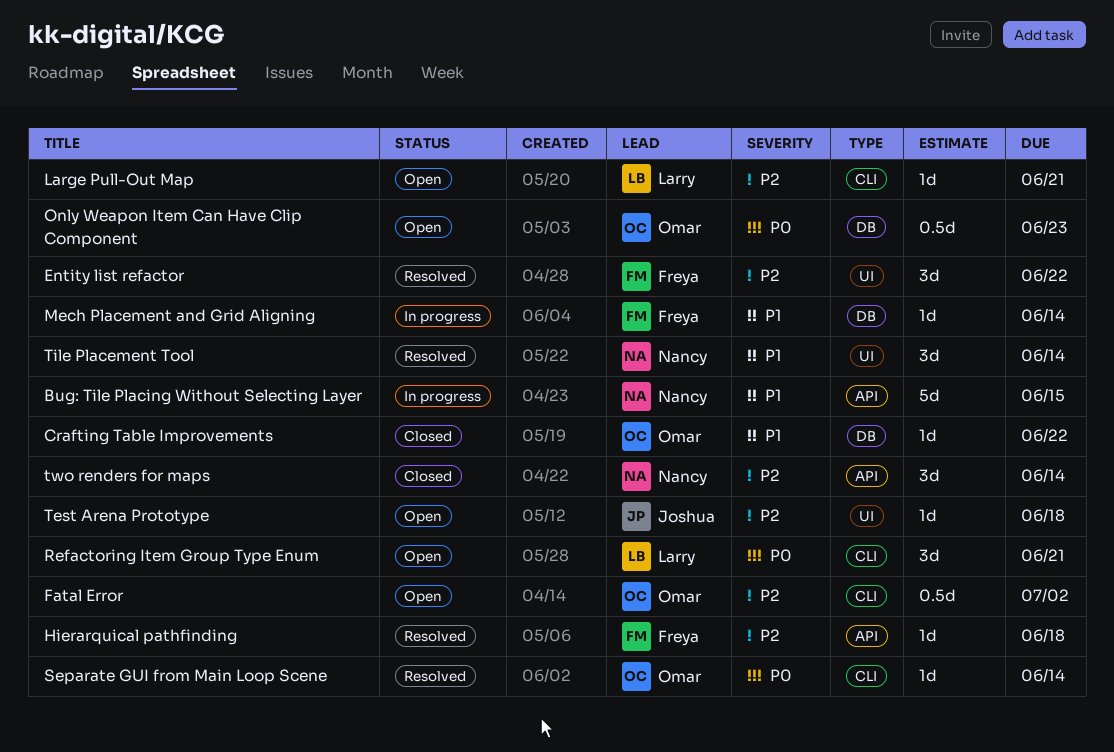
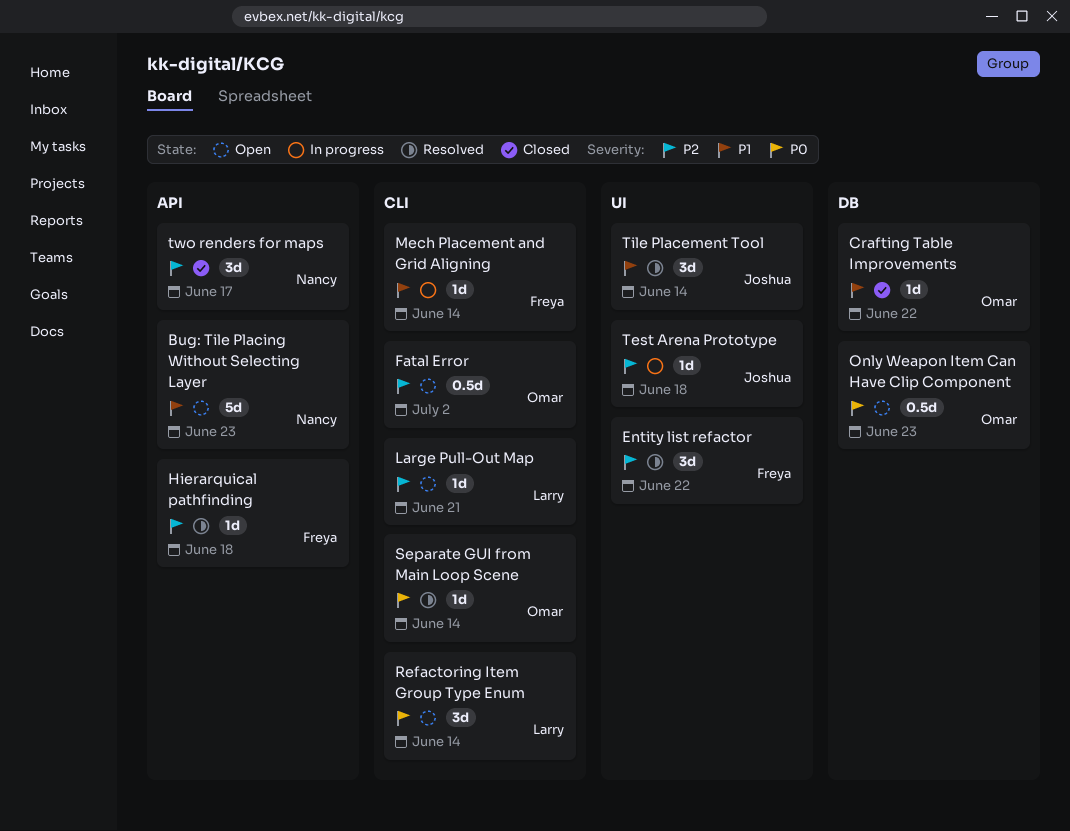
Bug: Tile Placing Without Selecting Layer, status: In progress -> Open
Bug: Tile Placing Without Selecting Layer, due: Jun 15 -> Jun 23
Mech Placement and Grid Aligning, label: DB -> CLI
Refactoring Item Group Type Enum, due: Jun 21 -> Jun 14
Test Arena Prototype, status: Open -> In progress
Tile Placement Tool, owner: Nancy -> Joshua
two renders for maps, due: Jun 14 -> Jun 17

